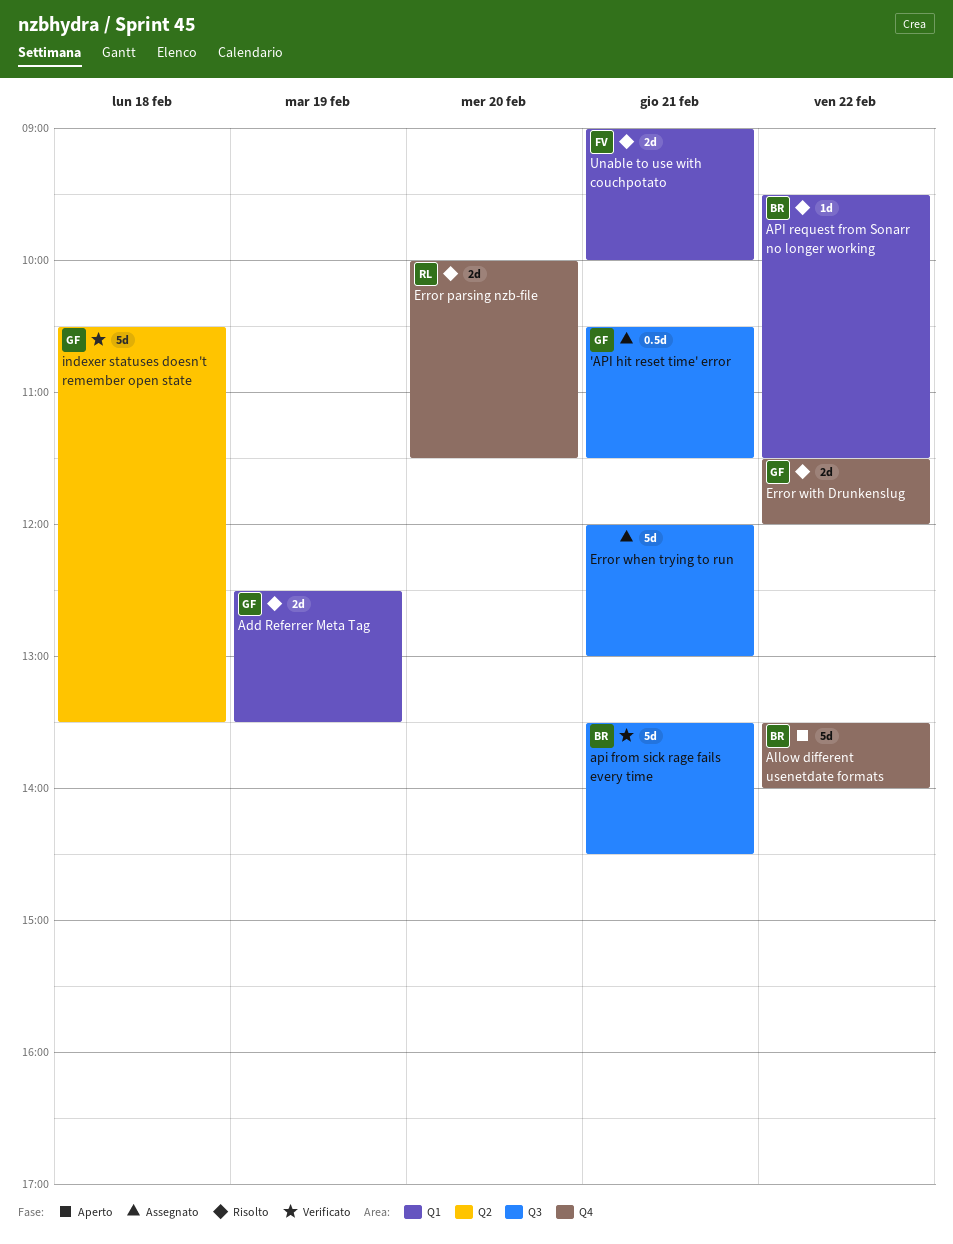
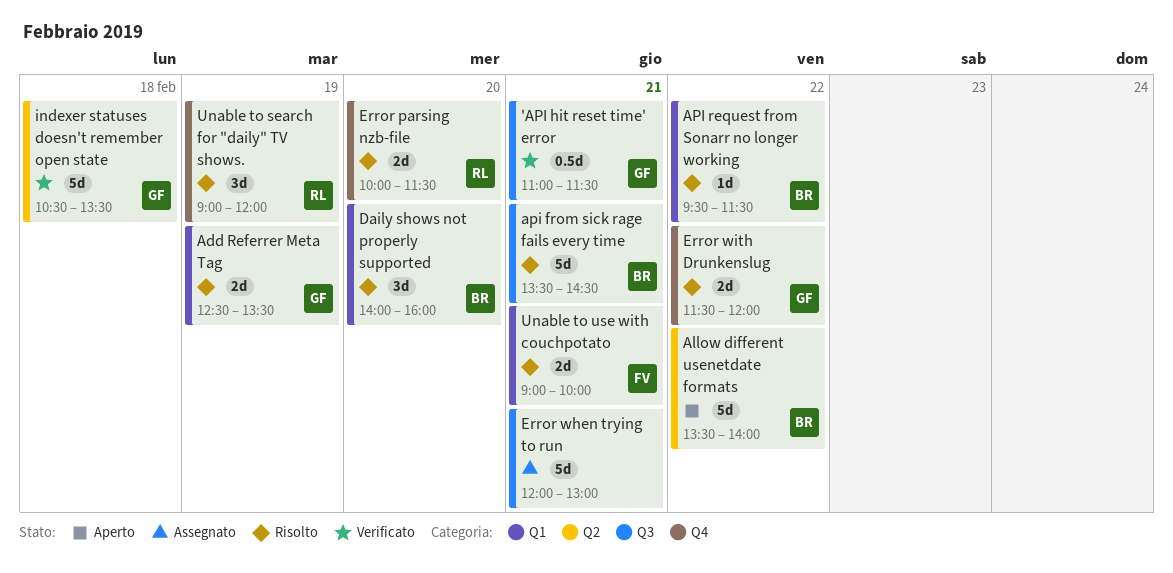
'API hit reset time' error, status: Assegnato -> Verificato
'API hit reset time' error, begins: 10:30 -> 11:00
Allow different usenetdate formats, label: Q4 -> Q2
api from sick rage fails every time, status: Verificato -> Risolto
Daily shows not properly supported: none -> present
Unable to search for "daily" TV shows.: none -> present

